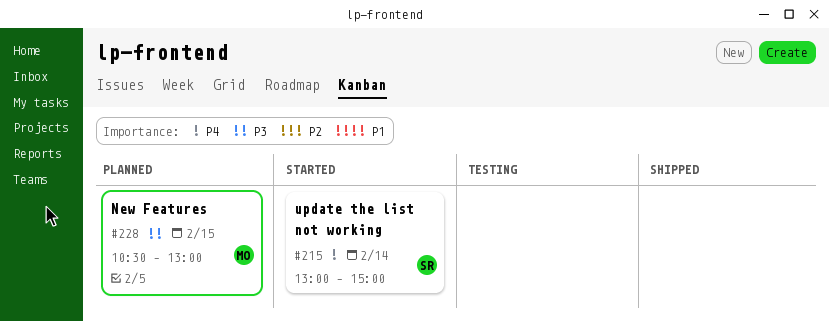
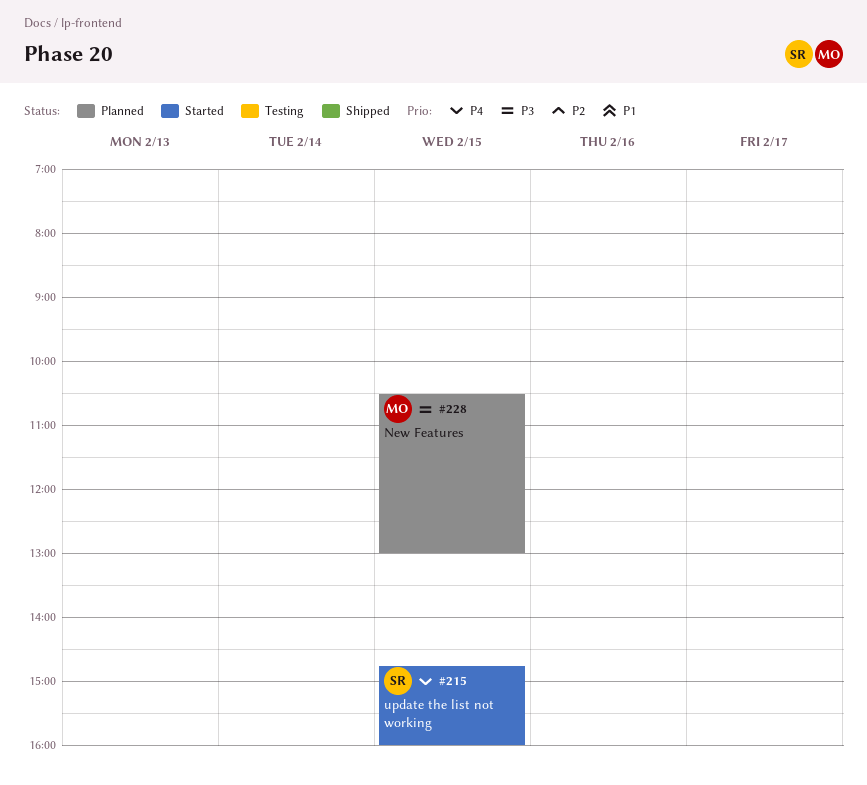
#215, day: Feb 14 -> Feb 15
#215, begins: 13:00 -> 14:45
#215, ends: 15:00 -> 16:00

